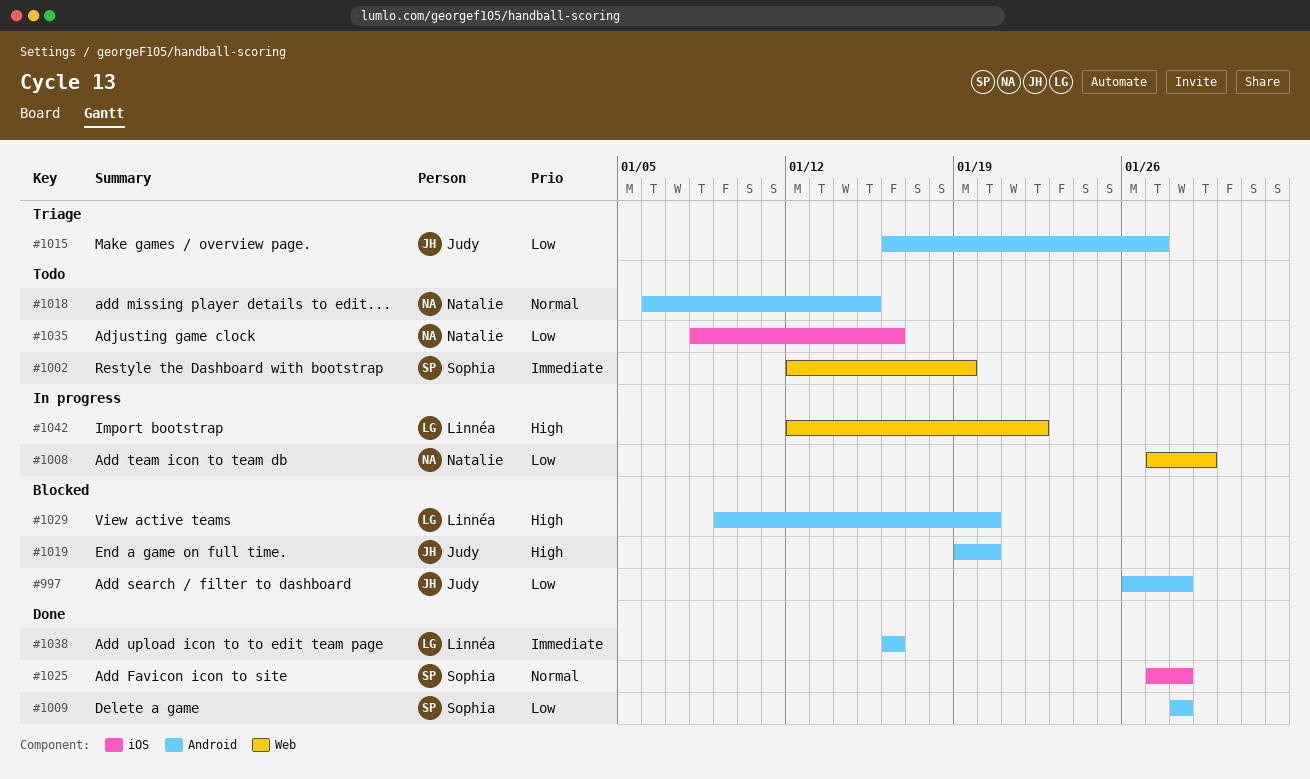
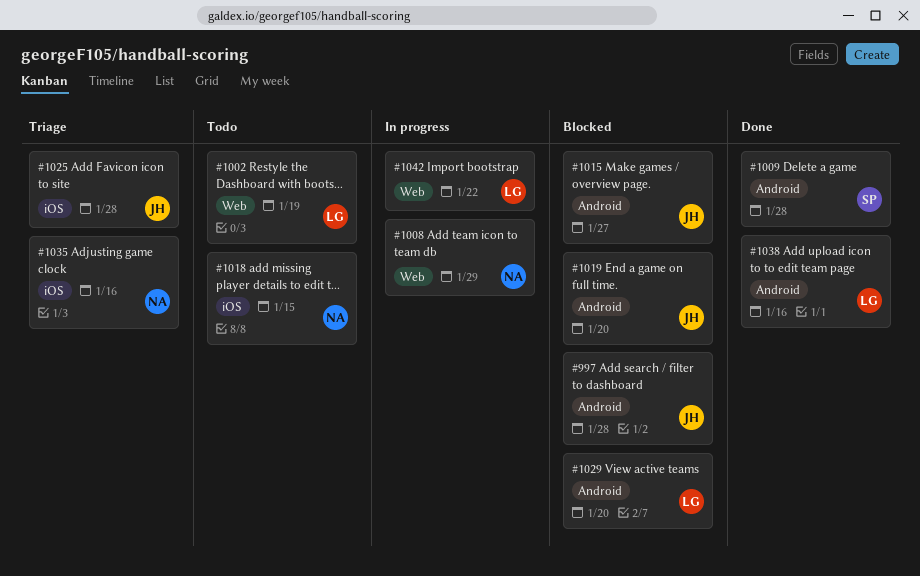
#1002, owner: Sophia -> Linnéa
#1015, status: Triage -> Blocked
#1018, label: Android -> iOS
#1025, status: Done -> Triage
#1025, owner: Sophia -> Judy
#1035, status: Todo -> Triage

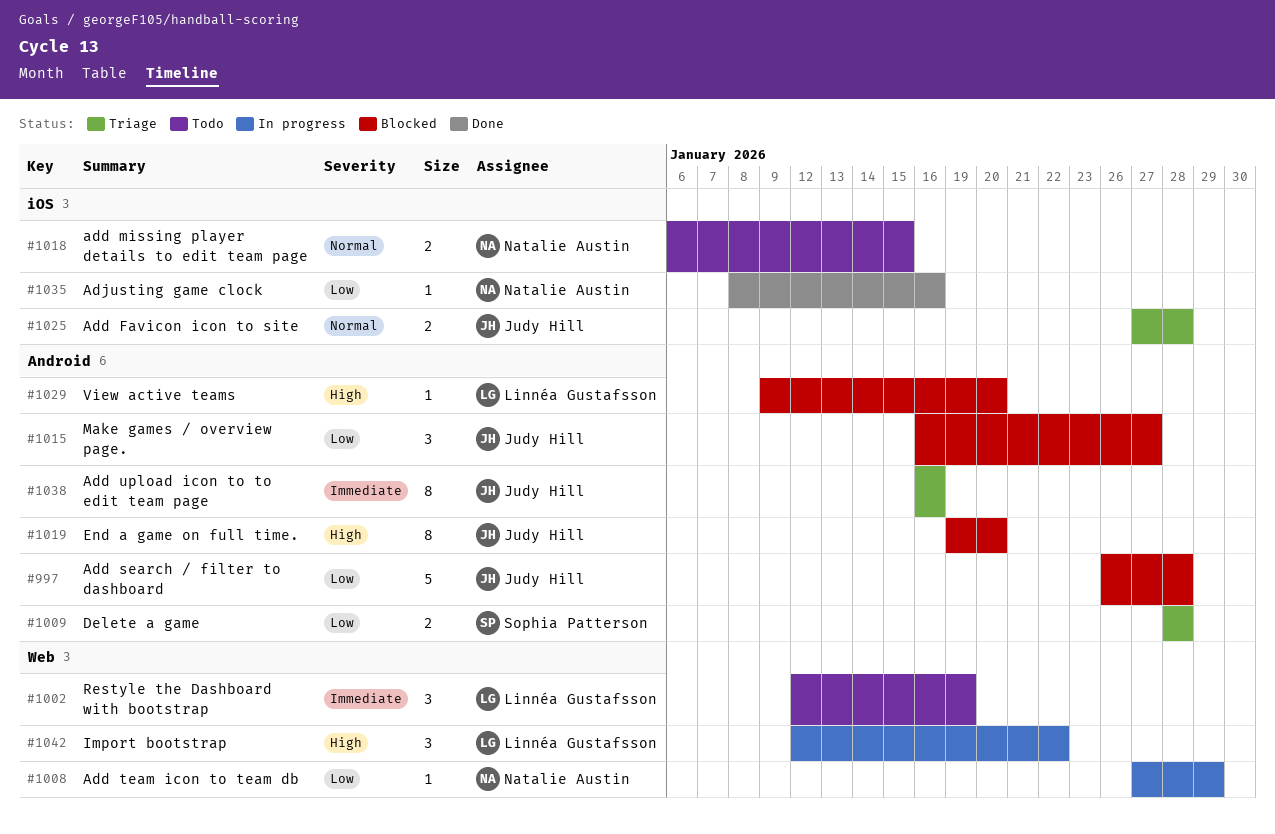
#1009, status: Done -> Triage
#1035, status: Triage -> Done
#1038, status: Done -> Triage
#1038, owner: Linnéa Gustafsson -> Judy Hill

